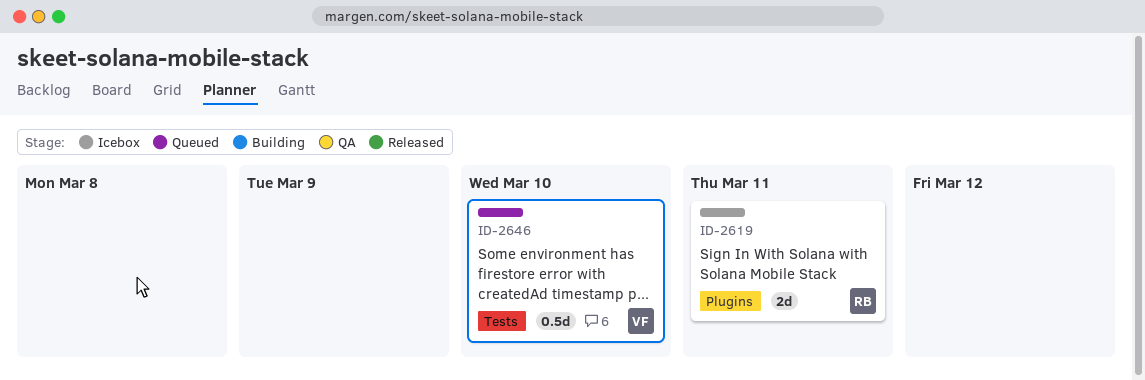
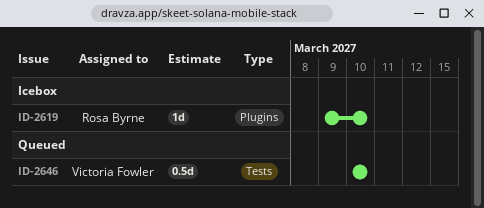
ID-2619, estimate: 2d -> 1d
ID-2619, due: Mar 11 -> Mar 10

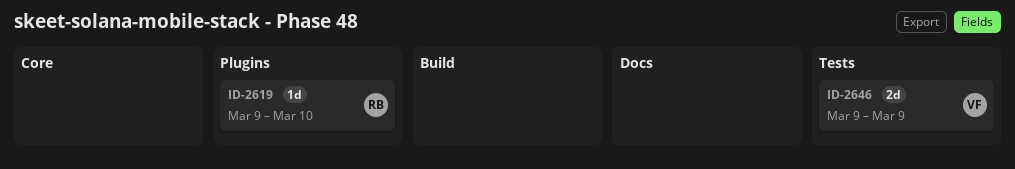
ID-2646, estimate: 0.5d -> 2d
ID-2646, start: Mar 10 -> Mar 9
ID-2646, due: Mar 10 -> Mar 9

